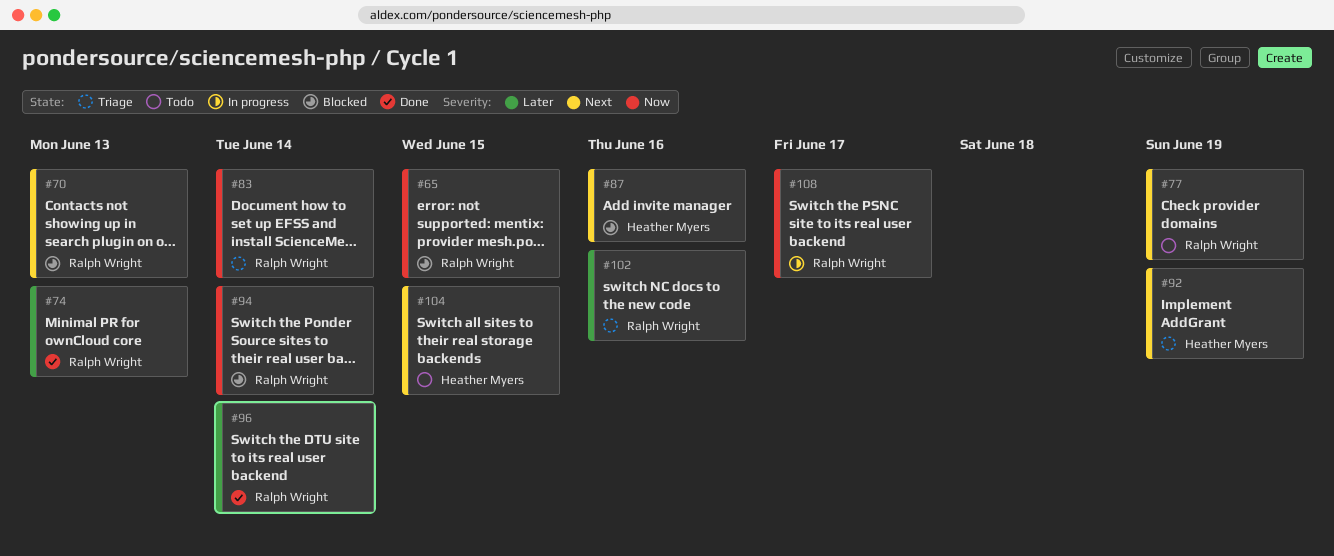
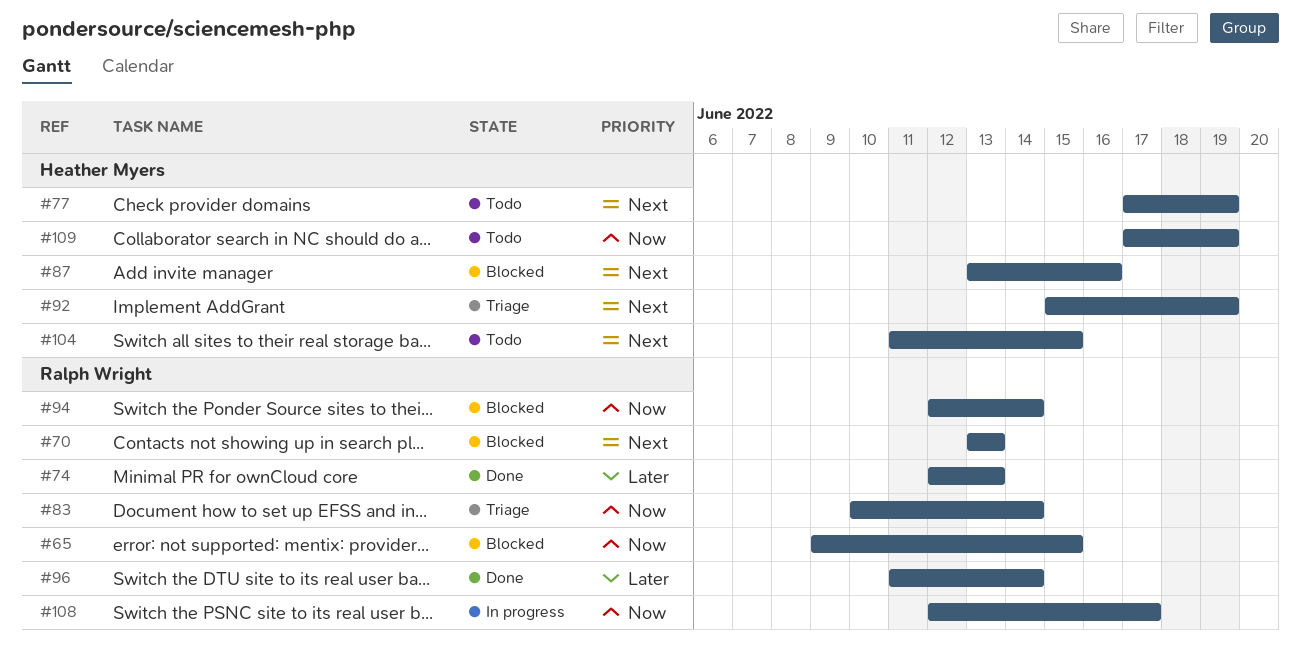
#77, owner: Ralph Wright -> Heather Myers
#102: present -> none
#109: none -> present

